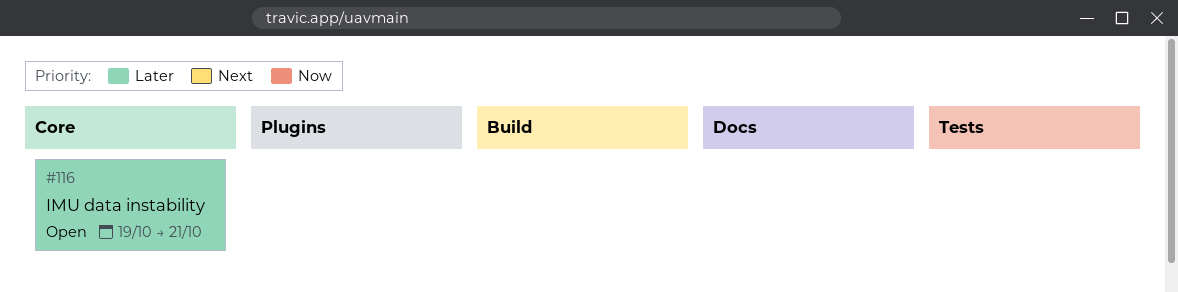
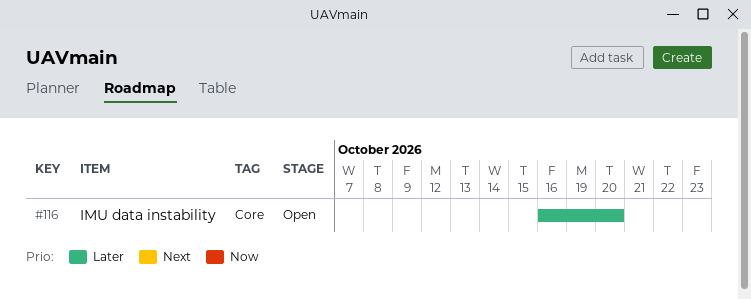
#116, start: Oct 19 -> Oct 16
#116, due: Oct 21 -> Oct 20

